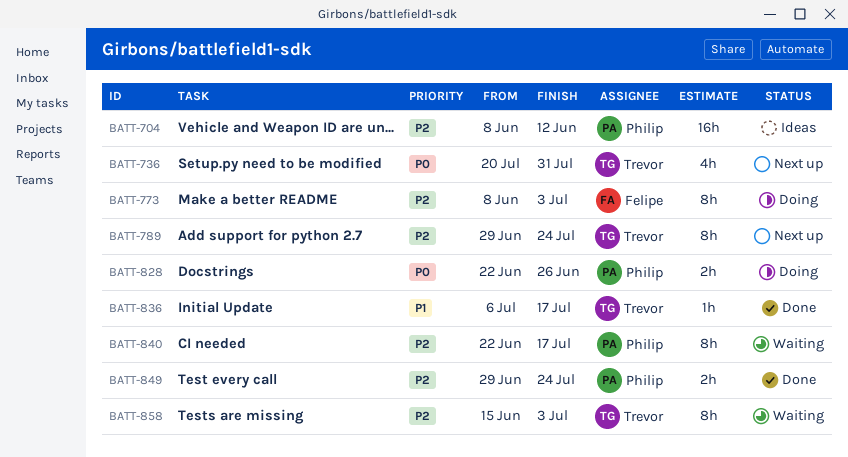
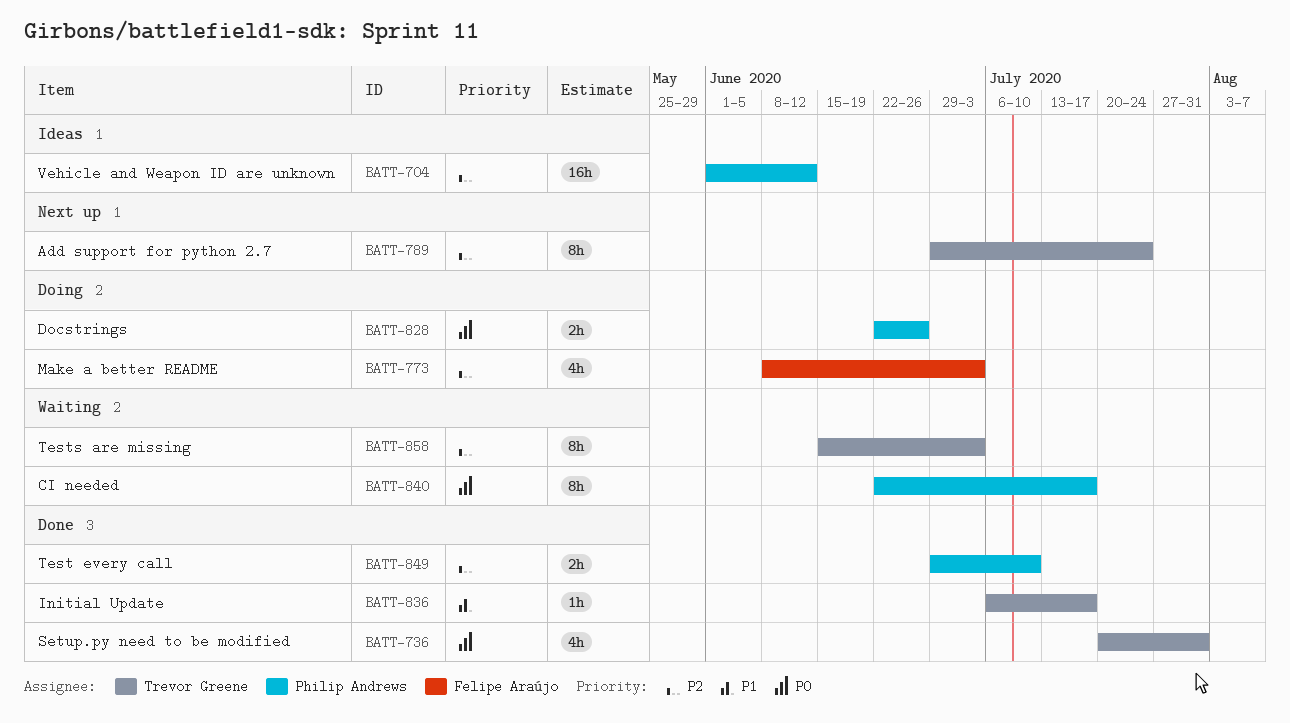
BATT-704, start: Jun 8 -> Jun 1
BATT-736, status: Next up -> Done
BATT-773, estimate: 8h -> 4h
BATT-840, priority: P2 -> P0
BATT-849, due: Jul 24 -> Jul 10

